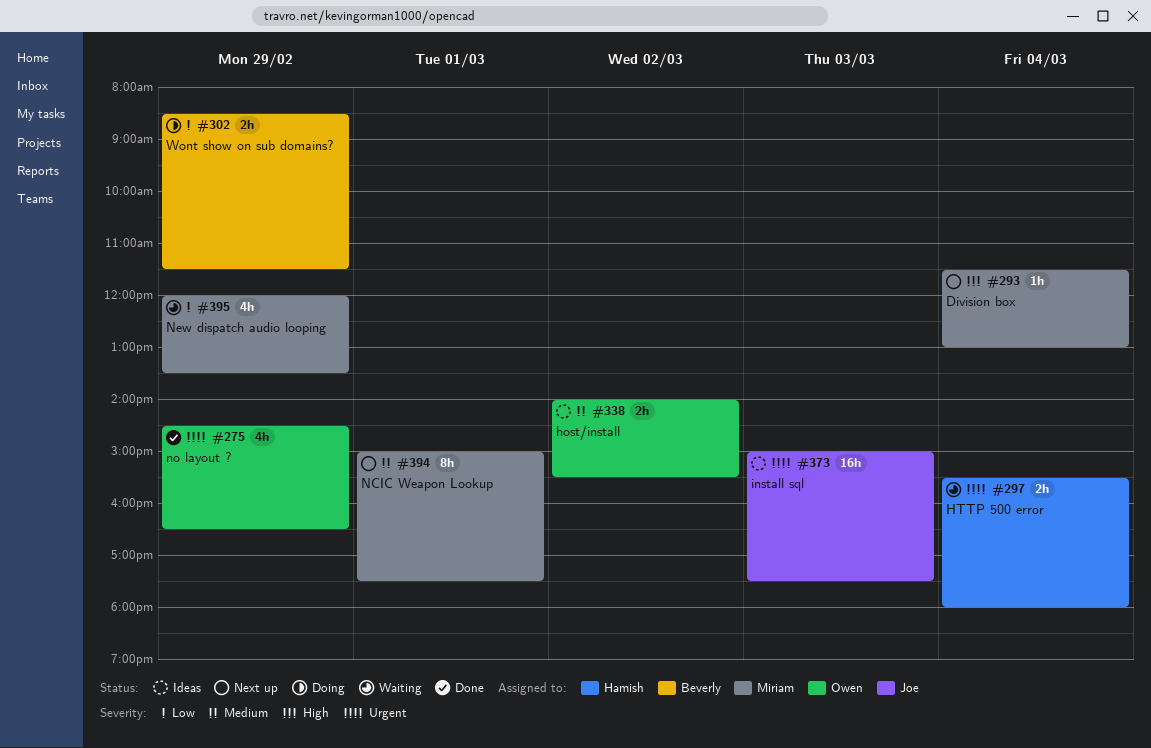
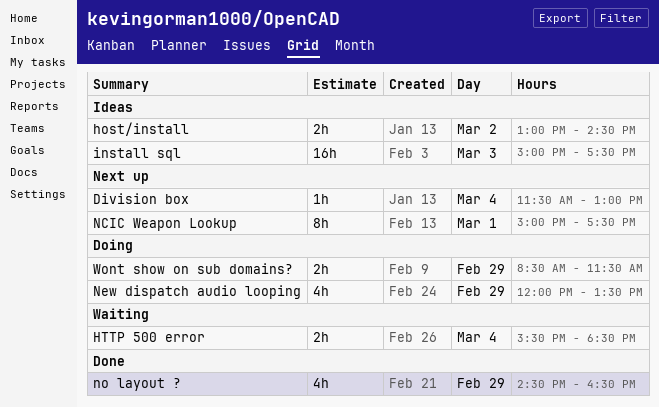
host/install, begins: 14:00 -> 13:00
host/install, ends: 15:30 -> 14:30
HTTP 500 error, ends: 18:00 -> 18:30
New dispatch audio looping, status: Waiting -> Doing

